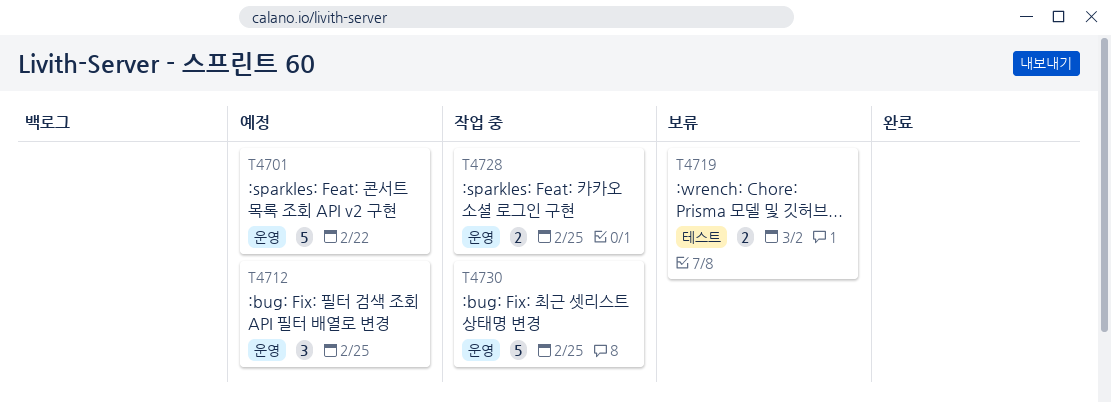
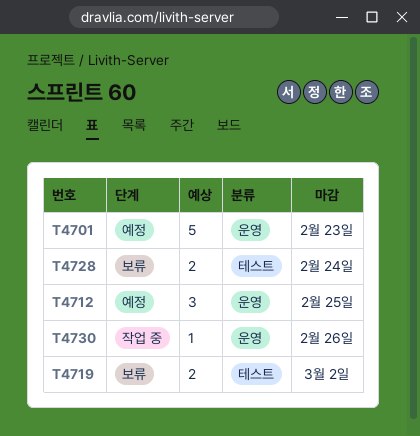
T4701, due: Feb 22 -> Feb 23
T4728, status: 작업 중 -> 보류
T4728, label: 운영 -> 테스트
T4728, due: Feb 25 -> Feb 24
T4730, estimate: 5 -> 1
T4730, due: Feb 25 -> Feb 26

